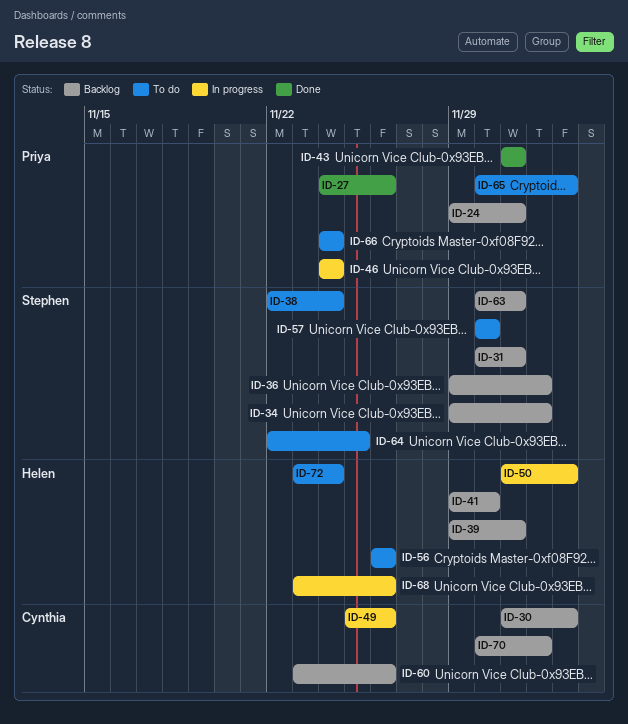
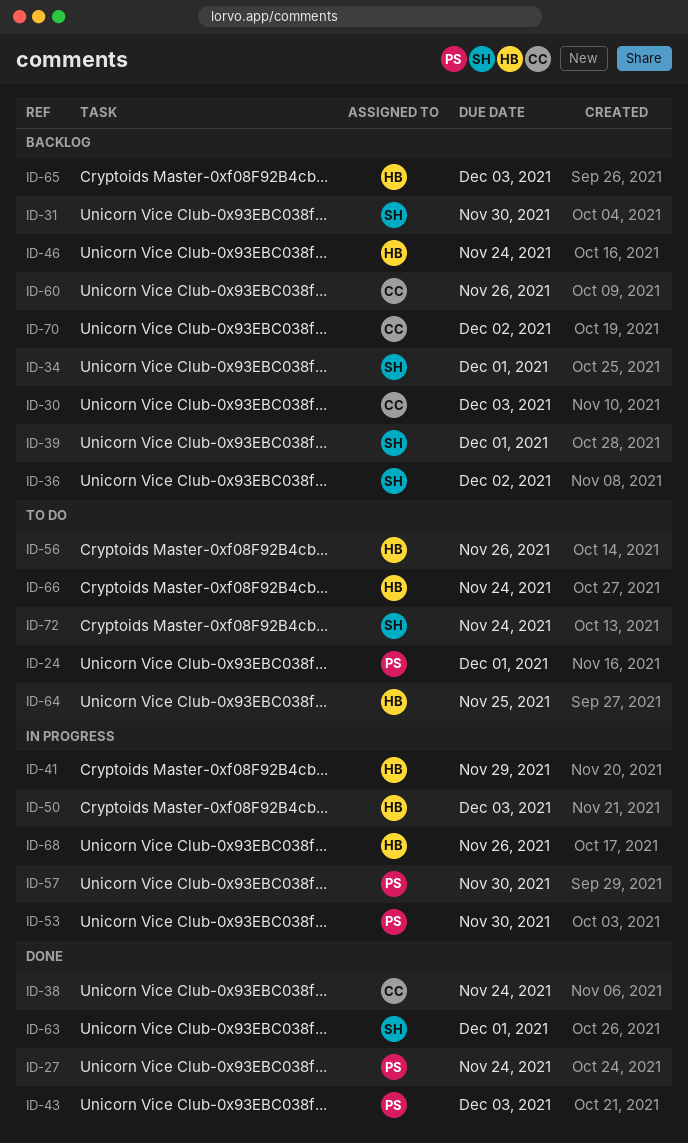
ID-24, status: Backlog -> To do
ID-27, due: Nov 26 -> Nov 24
ID-31, due: Dec 1 -> Nov 30
ID-34, due: Dec 2 -> Dec 1
ID-38, status: To do -> Done
ID-38, owner: Stephen -> Cynthia
ID-39, owner: Helen -> Stephen
ID-41, status: Backlog -> In progress
ID-41, due: Nov 30 -> Nov 29
ID-43, due: Dec 1 -> Dec 3
ID-46, status: In progress -> Backlog
ID-46, owner: Priya -> Helen
ID-49: present -> none
ID-53: none -> present
ID-57, status: To do -> In progress
ID-57, owner: Stephen -> Priya
ID-63, status: Backlog -> Done
ID-64, owner: Stephen -> Helen
ID-65, status: To do -> Backlog
ID-65, owner: Priya -> Helen
ID-66, owner: Priya -> Helen
ID-72, owner: Helen -> Stephen

